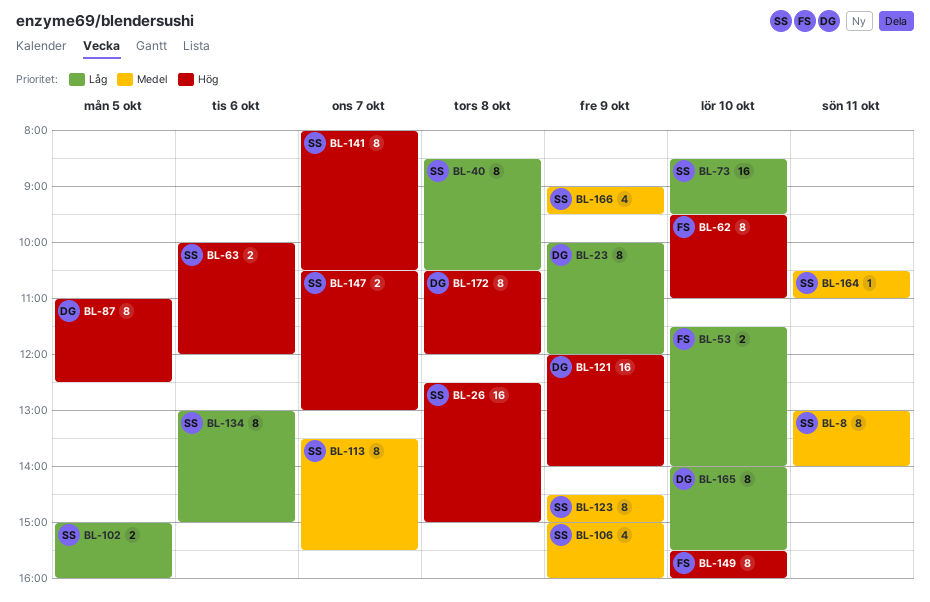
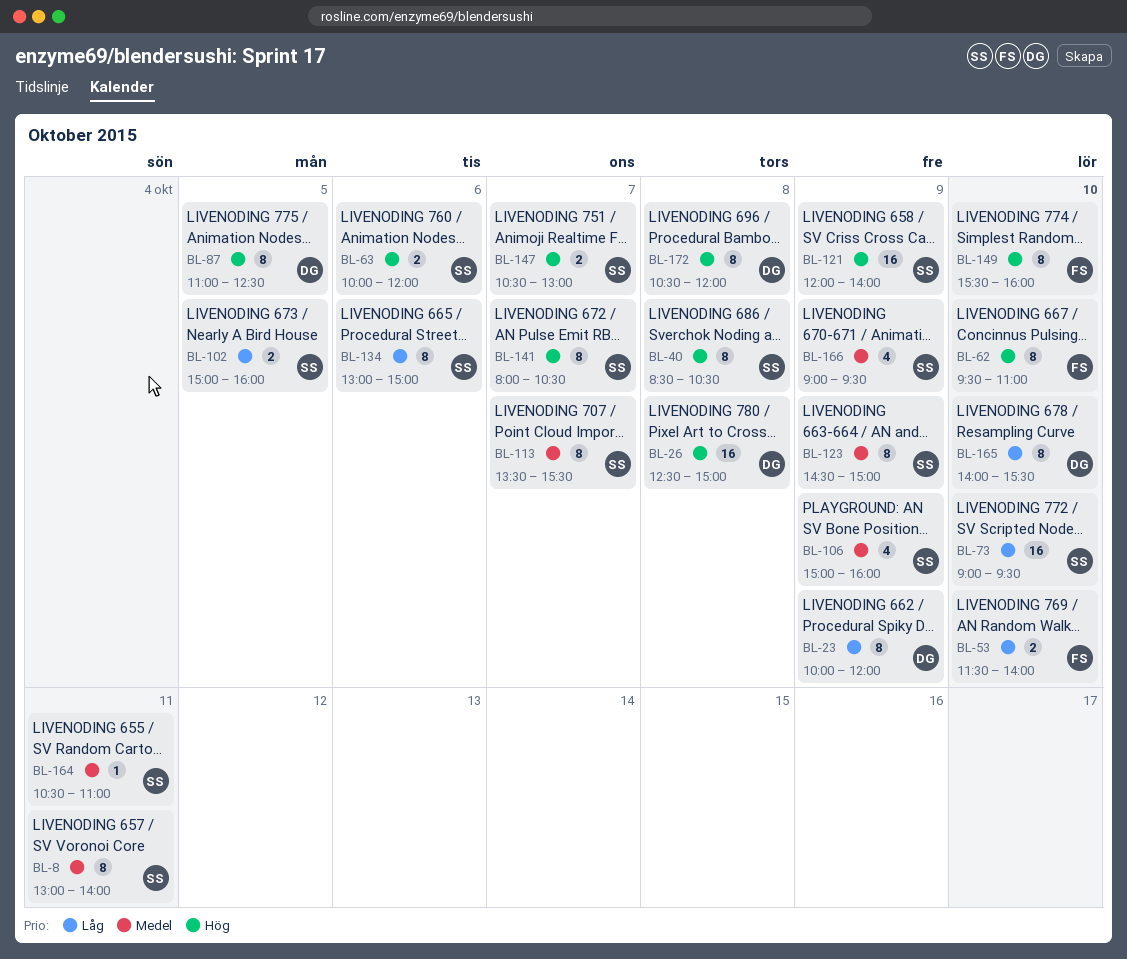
BL-26, owner: SS -> DG
BL-40, priority: Låg -> Hög
BL-73, begins: 08:30 -> 09:00
BL-121, owner: DG -> SS

